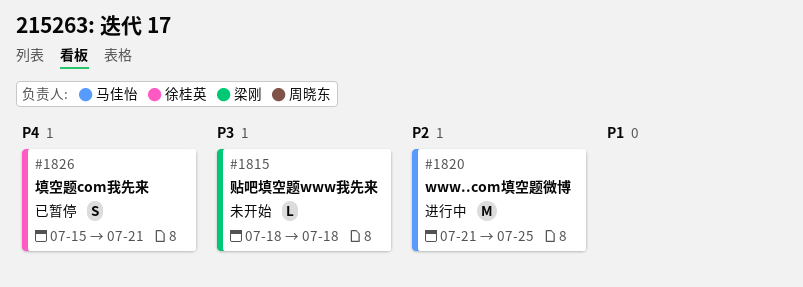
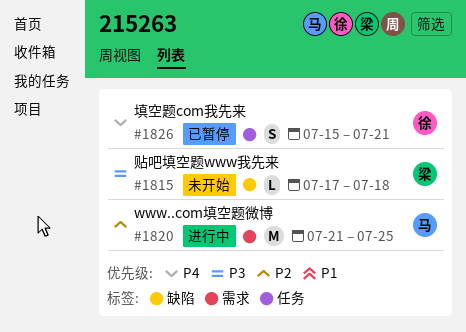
#1815, start: Jul 18 -> Jul 17

